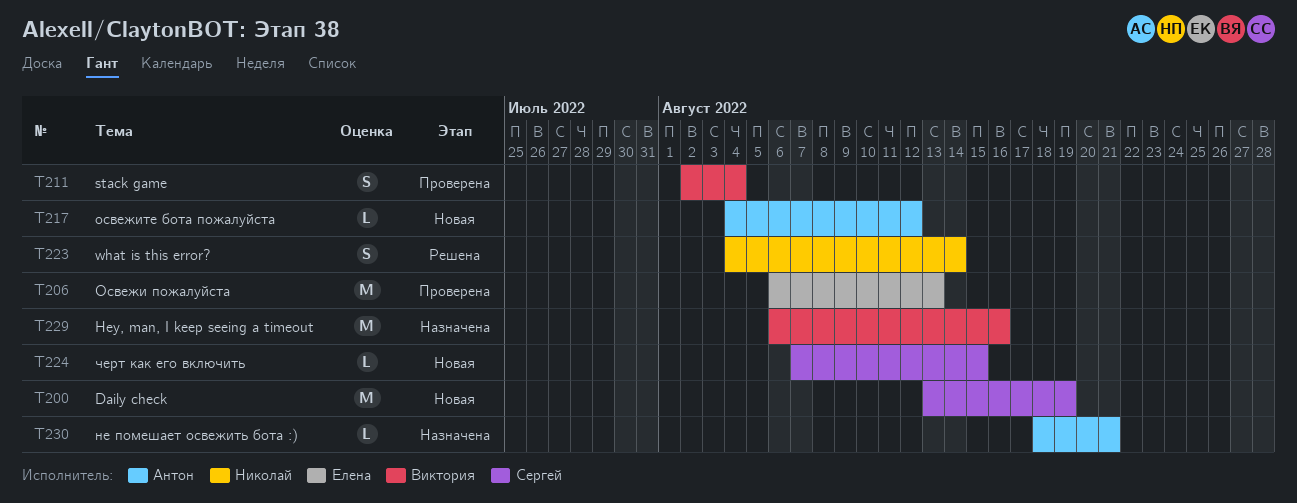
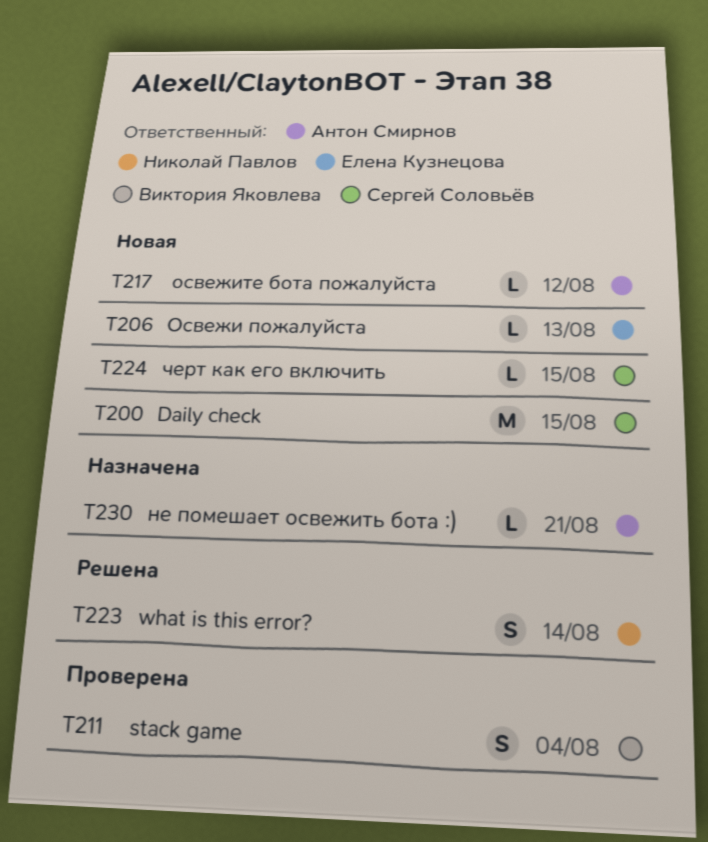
T200, due: Aug 19 -> Aug 15
T206, status: Проверена -> Новая
T206, estimate: M -> L
T229: present -> none

